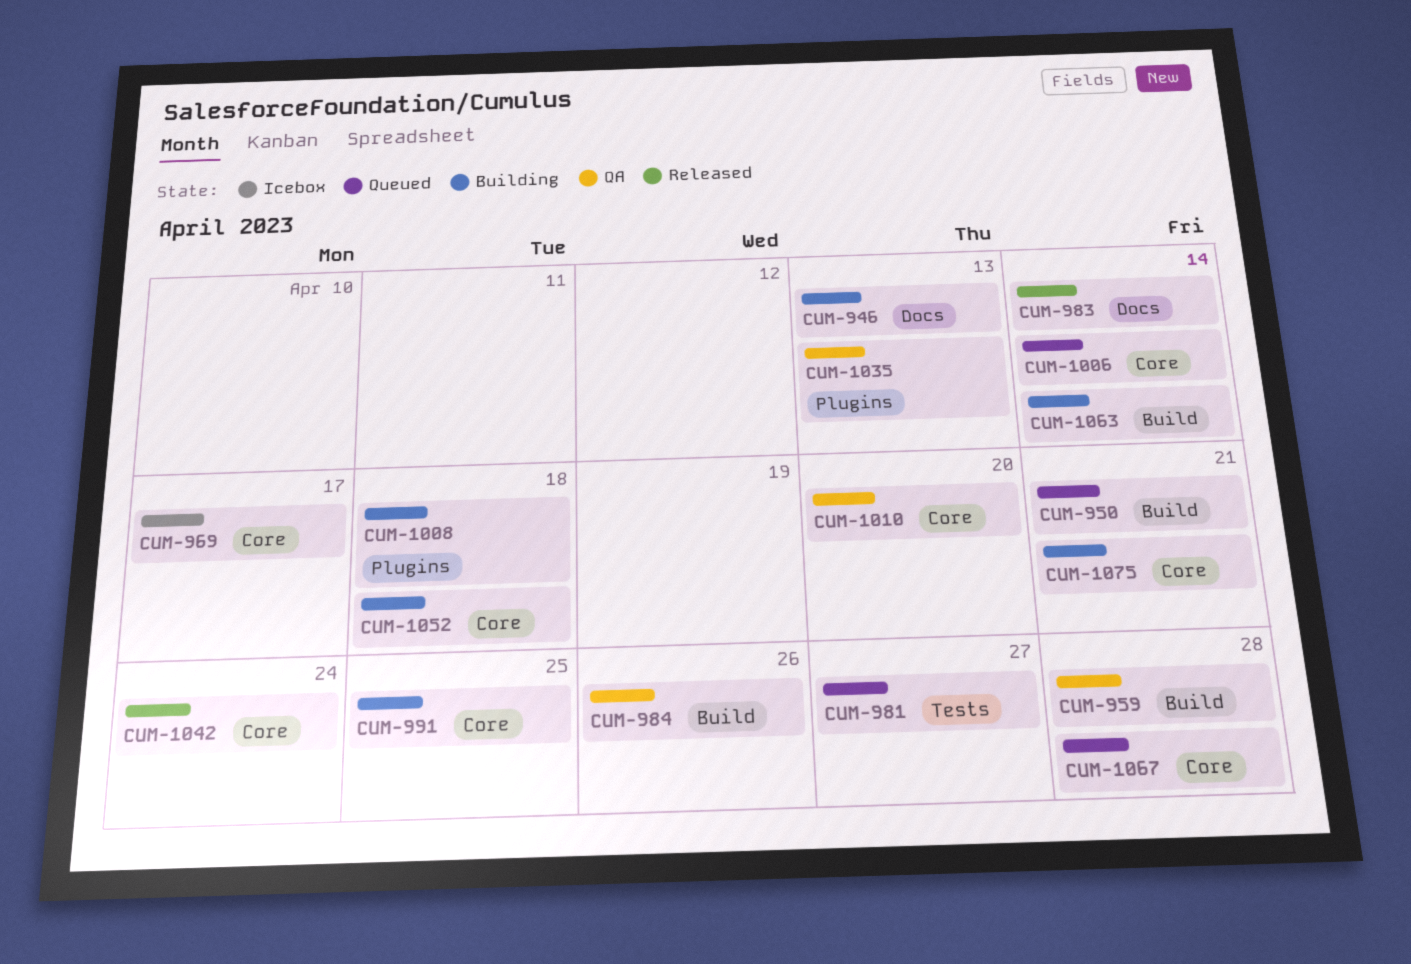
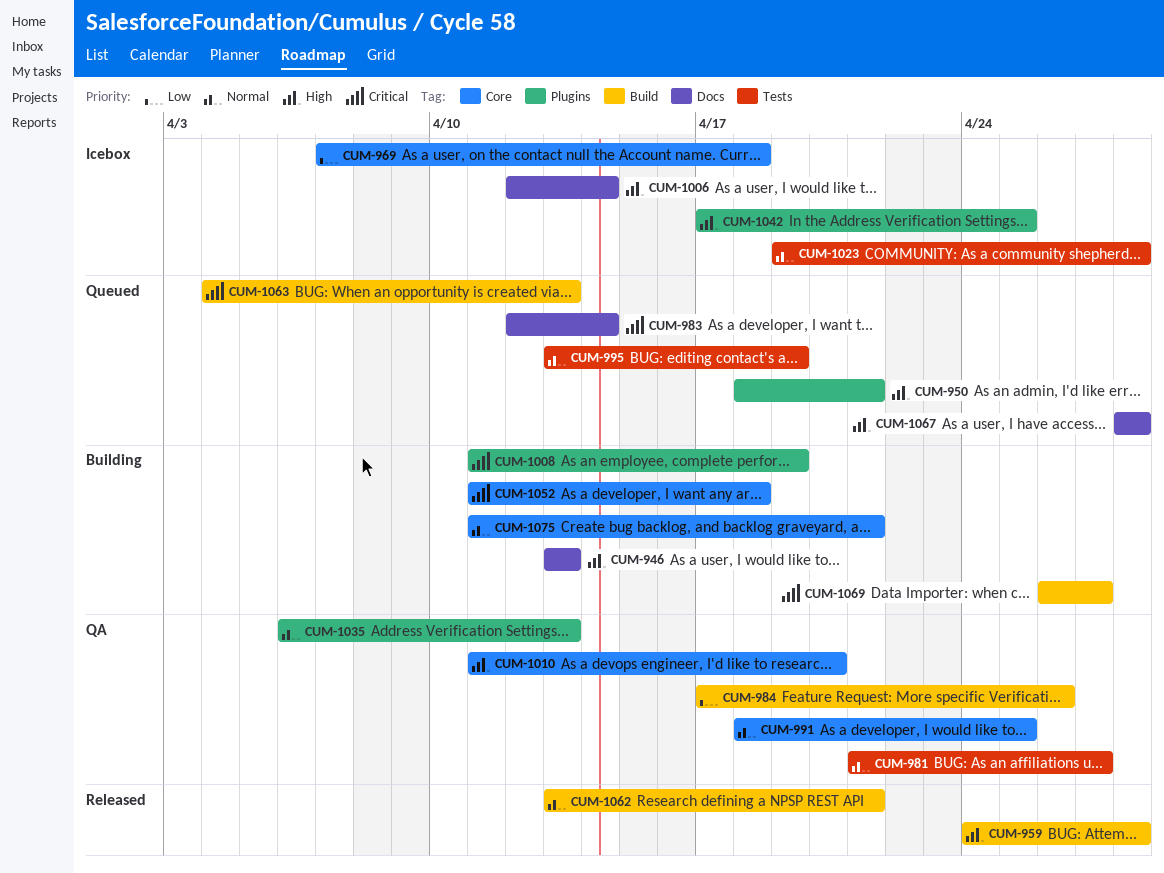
CUM-950, label: Build -> Plugins
CUM-959, status: QA -> Released
CUM-969, due: Apr 17 -> Apr 18
CUM-981, status: Queued -> QA
CUM-983, status: Released -> Queued
CUM-991, status: Building -> QA
CUM-995: none -> present
CUM-1006, status: Queued -> Icebox
CUM-1006, label: Core -> Docs
CUM-1008, due: Apr 18 -> Apr 19
CUM-1023: none -> present
CUM-1042, status: Released -> Icebox
CUM-1042, label: Core -> Plugins
CUM-1042, due: Apr 24 -> Apr 25
CUM-1062: none -> present
CUM-1063, status: Building -> Queued
CUM-1063, due: Apr 14 -> Apr 13
CUM-1067, label: Core -> Docs
CUM-1069: none -> present

